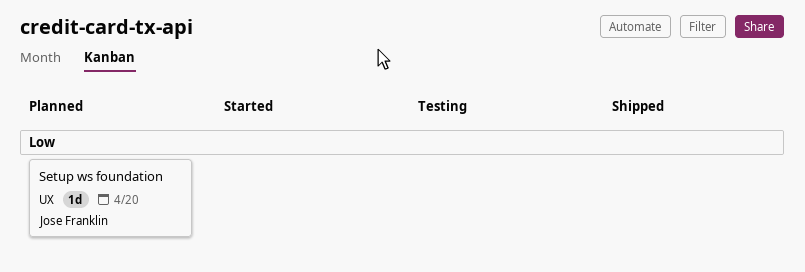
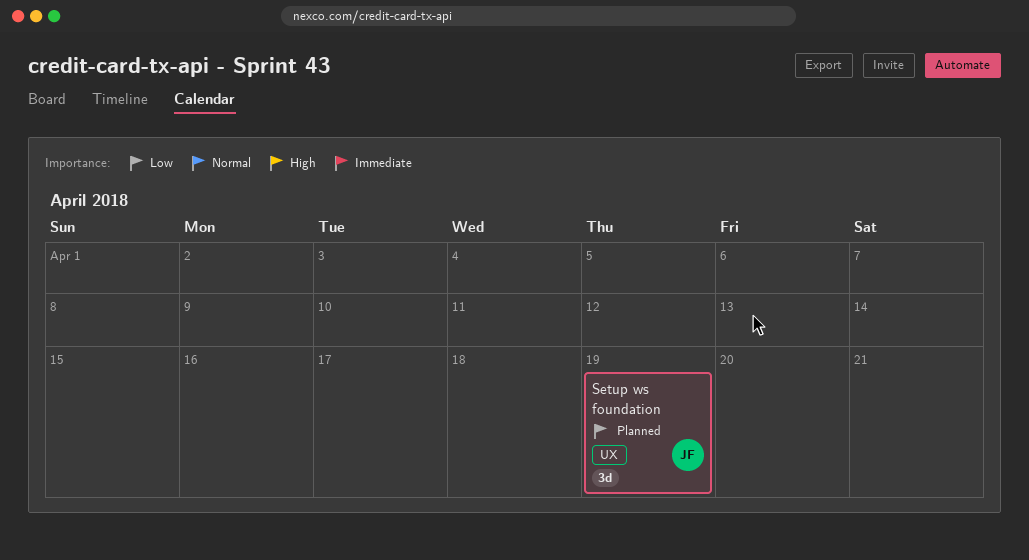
Setup ws foundation, estimate: 1d -> 3d
Setup ws foundation, due: Apr 20 -> Apr 19

